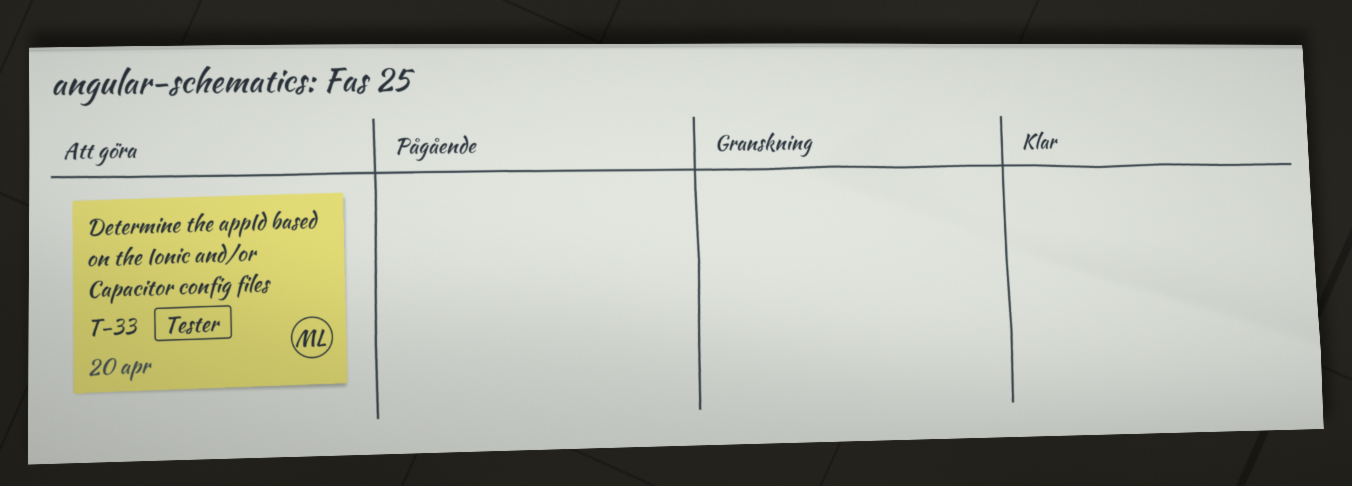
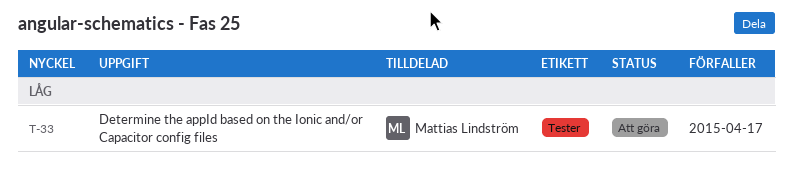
T-33, due: Apr 20 -> Apr 17

